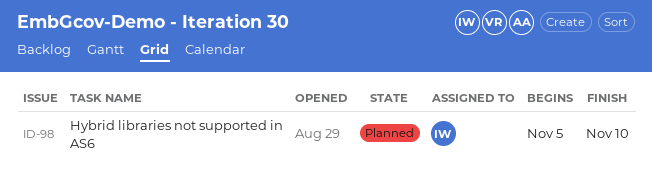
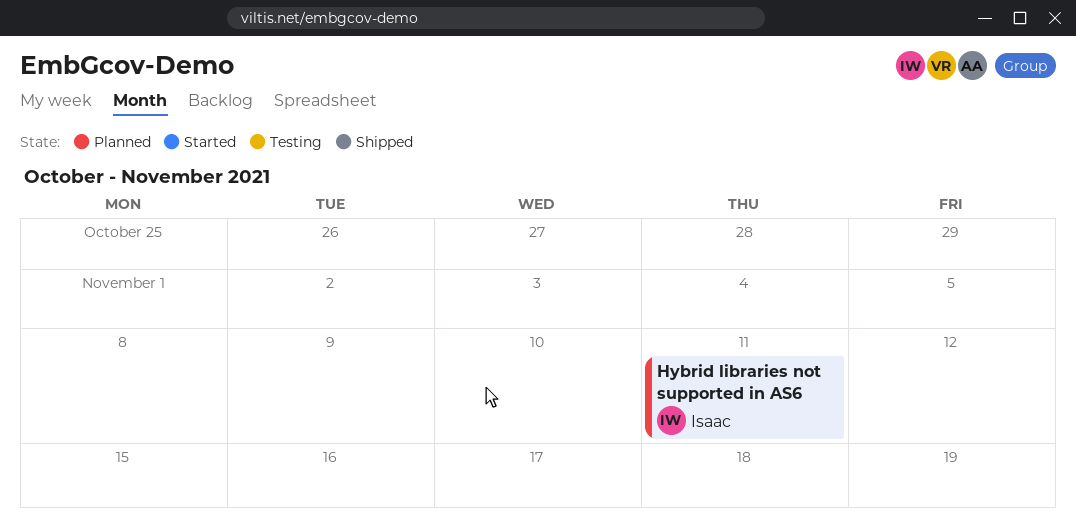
Hybrid libraries not supported in AS6, due: Nov 10 -> Nov 11

